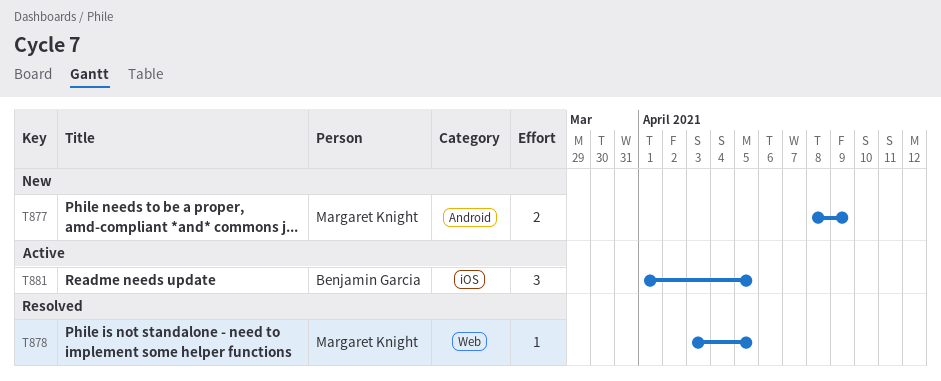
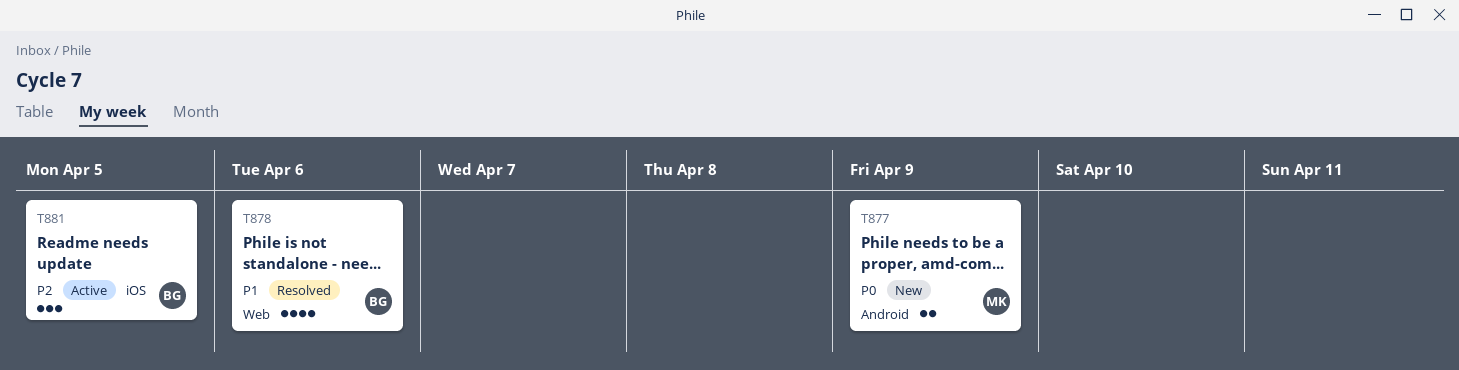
T878, owner: Margaret Knight -> Benjamin Garcia
T878, estimate: 1 -> 4
T878, due: Apr 5 -> Apr 6

